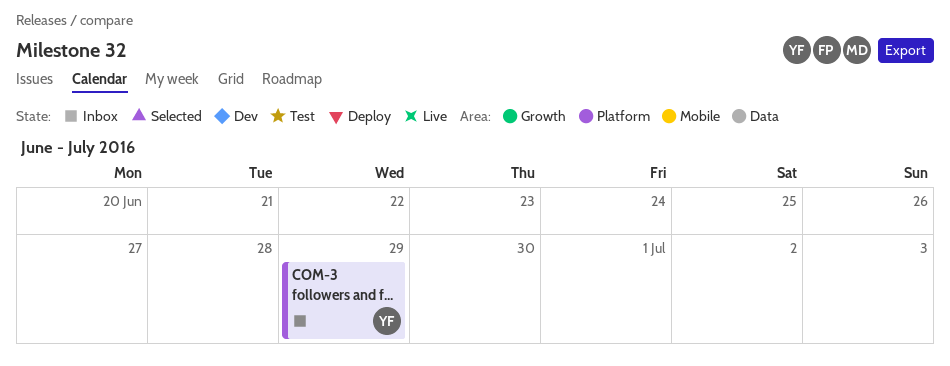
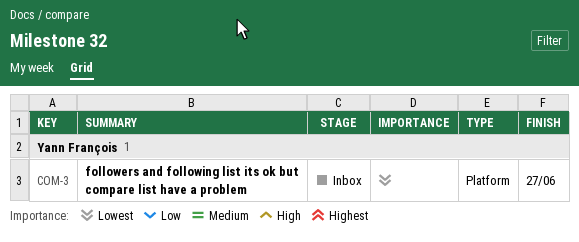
COM-3, due: Jun 29 -> Jun 27

